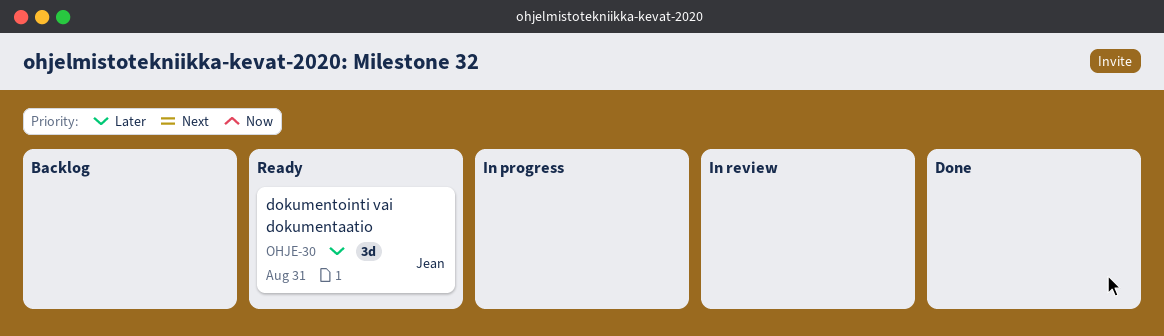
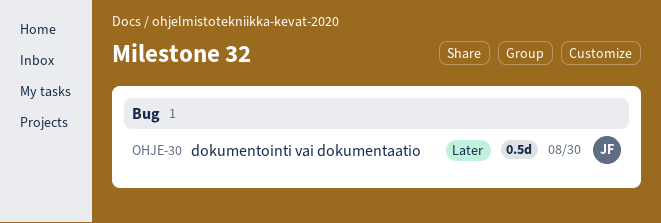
OHJE-30, estimate: 3d -> 0.5d
OHJE-30, due: Aug 31 -> Aug 30

